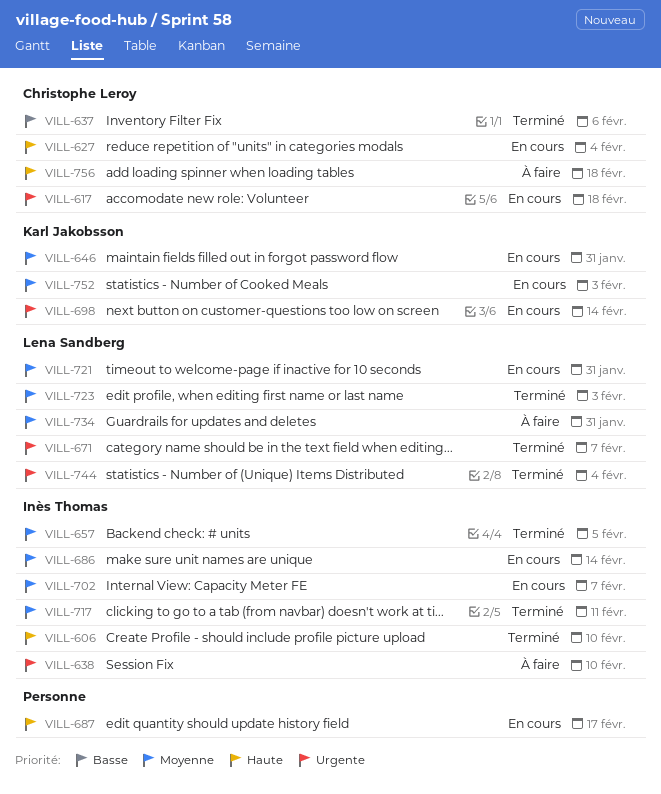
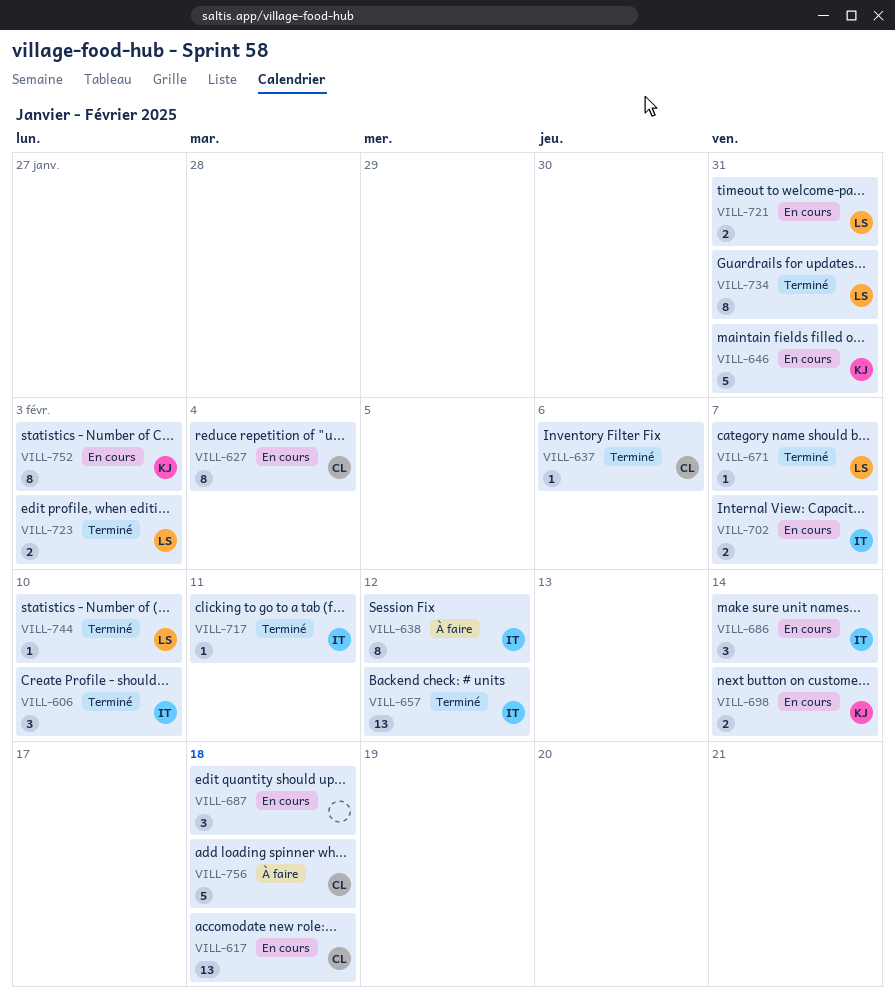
VILL-638, due: Feb 10 -> Feb 12
VILL-657, due: Feb 5 -> Feb 12
VILL-687, due: Feb 17 -> Feb 18
VILL-734, status: À faire -> Terminé
VILL-744, due: Feb 4 -> Feb 10

